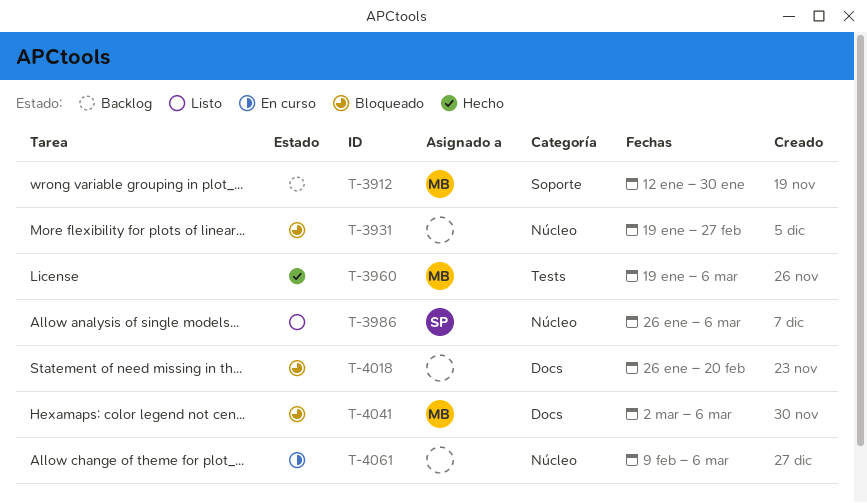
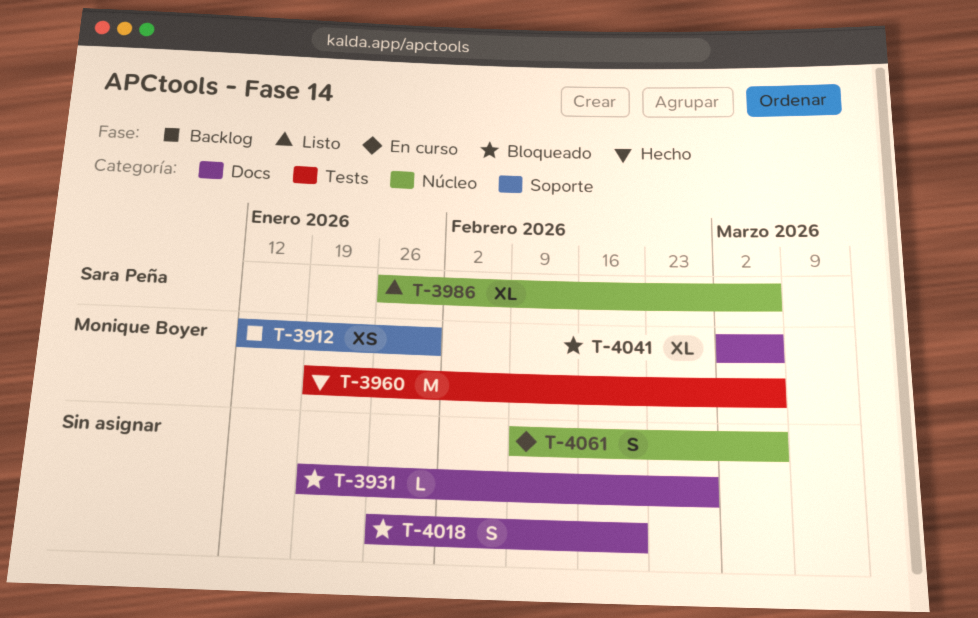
T-3931, label: Núcleo -> Docs

